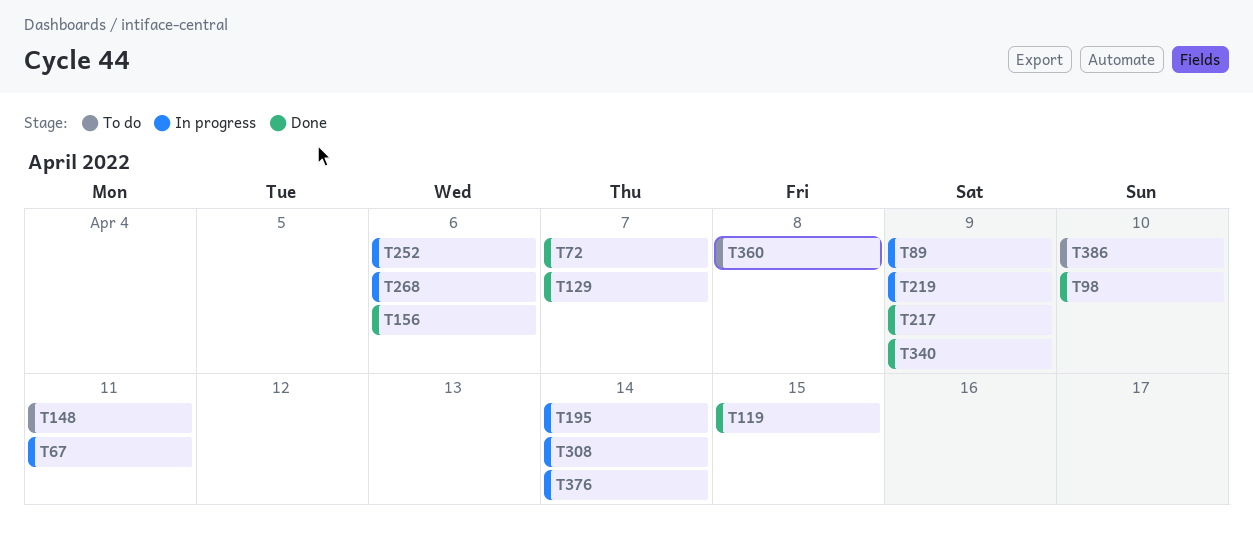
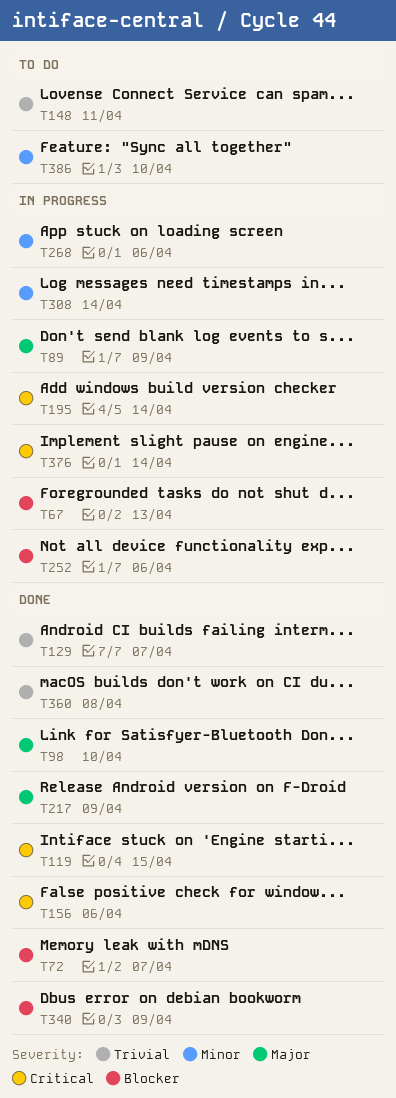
T67, due: Apr 11 -> Apr 13
T219: present -> none
T360, status: To do -> Done

